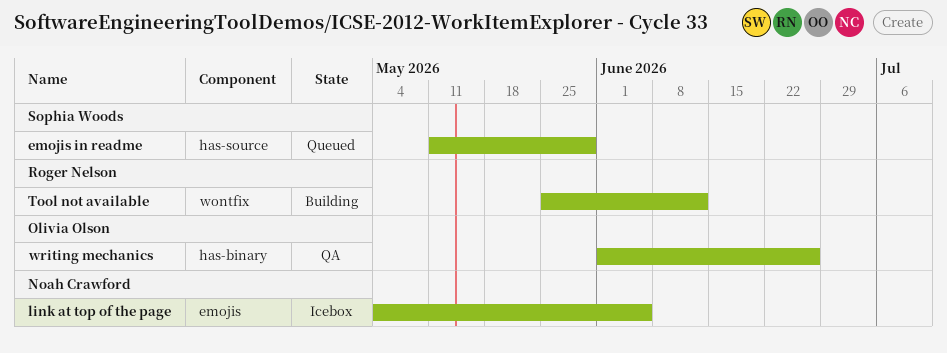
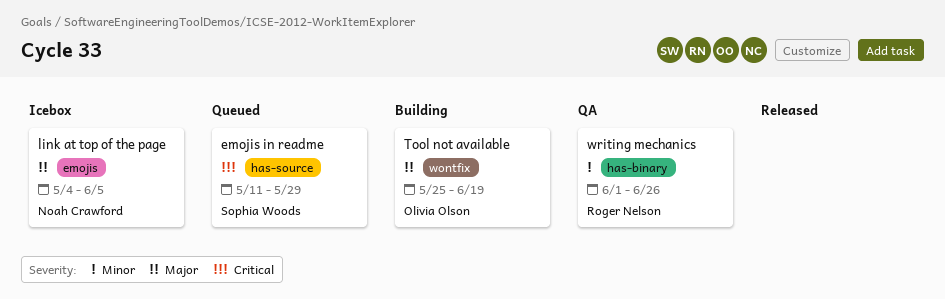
Tool not available, owner: Roger Nelson -> Olivia Olson
Tool not available, due: Jun 12 -> Jun 19
writing mechanics, owner: Olivia Olson -> Roger Nelson

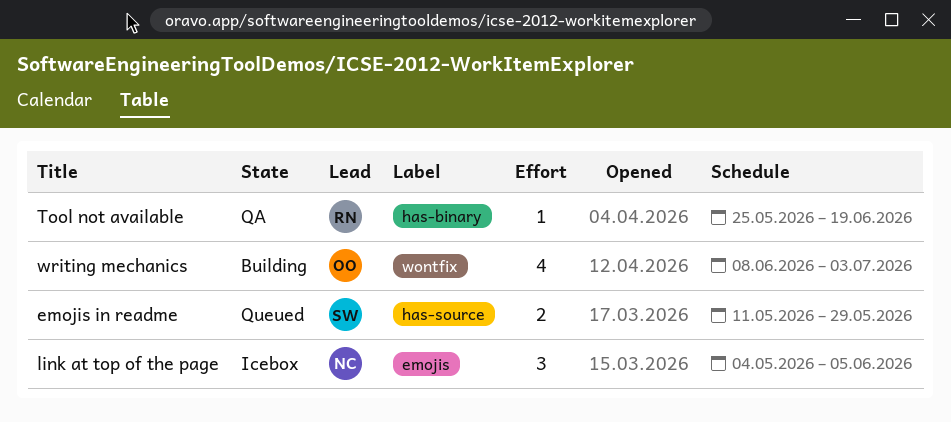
Tool not available, status: Building -> QA
Tool not available, owner: Olivia Olson -> Roger Nelson
Tool not available, label: wontfix -> has-binary
writing mechanics, status: QA -> Building
writing mechanics, owner: Roger Nelson -> Olivia Olson
writing mechanics, label: has-binary -> wontfix
writing mechanics, start: Jun 1 -> Jun 8
writing mechanics, due: Jun 26 -> Jul 3

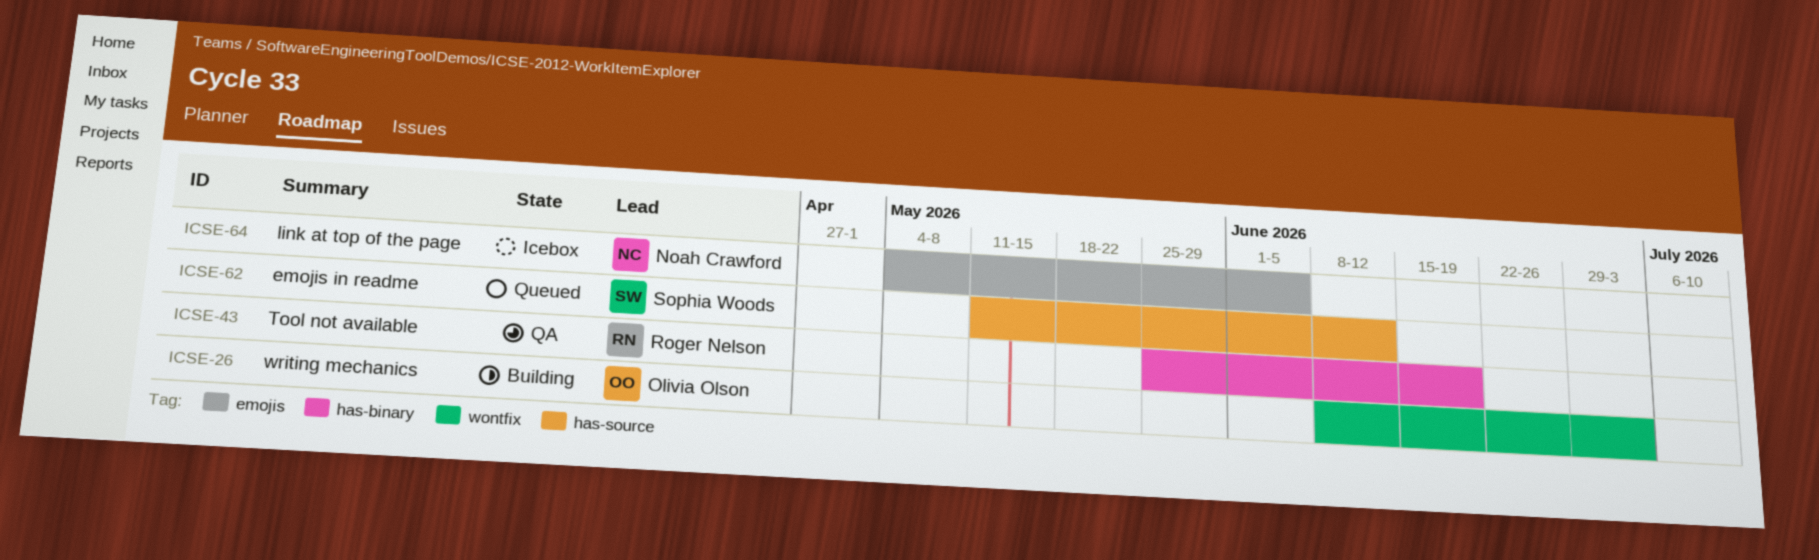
emojis in readme, due: May 29 -> Jun 12

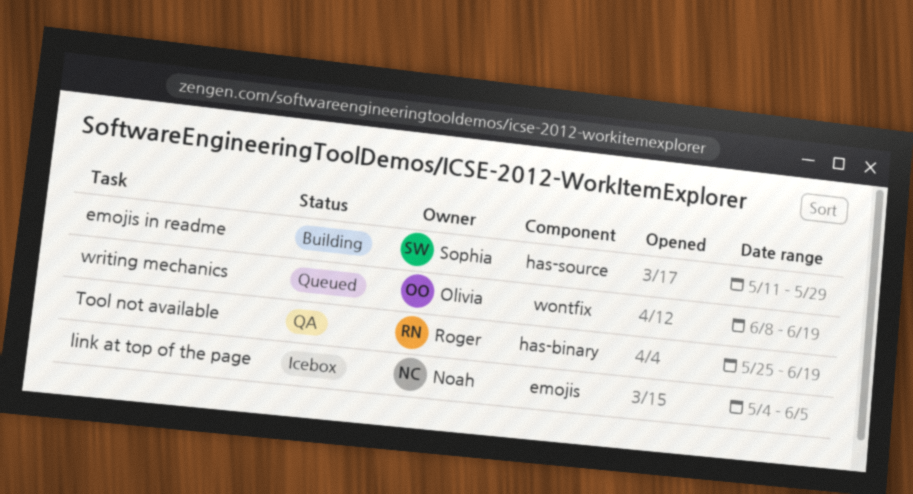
emojis in readme, status: Queued -> Building
emojis in readme, due: Jun 12 -> May 29
writing mechanics, status: Building -> Queued
writing mechanics, due: Jul 3 -> Jun 19

